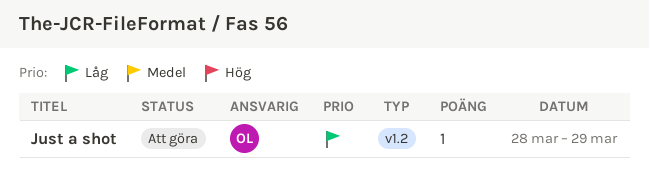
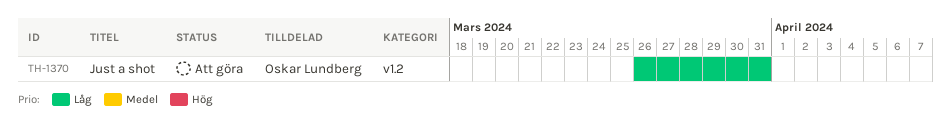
Just a shot, start: Mar 28 -> Mar 26
Just a shot, due: Mar 29 -> Mar 31

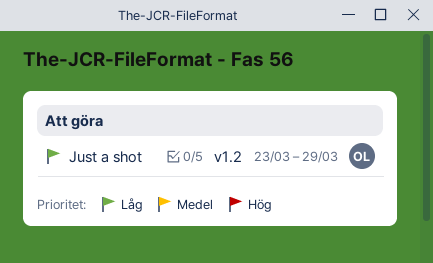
Just a shot, start: Mar 26 -> Mar 23
Just a shot, due: Mar 31 -> Mar 29

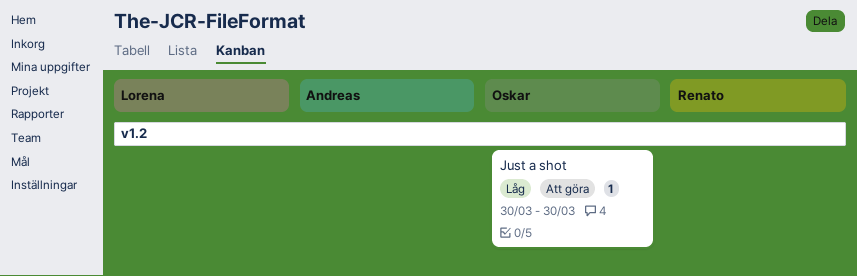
Just a shot, start: Mar 23 -> Mar 30
Just a shot, due: Mar 29 -> Mar 30

